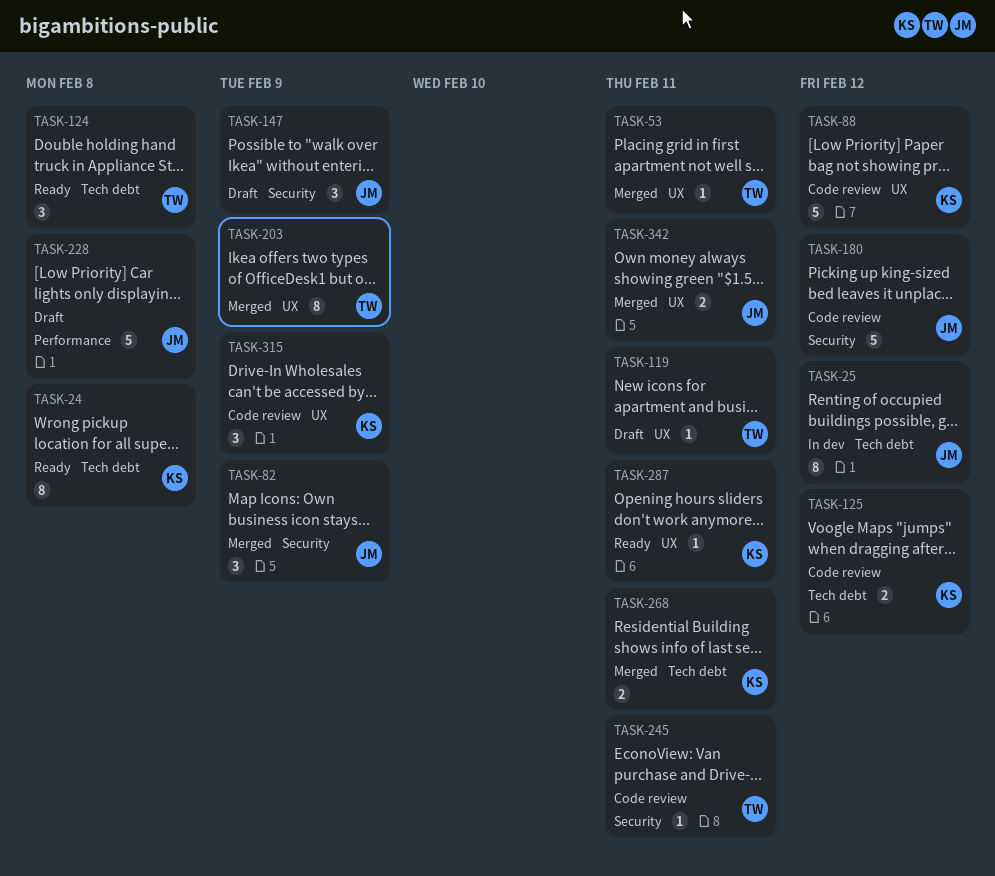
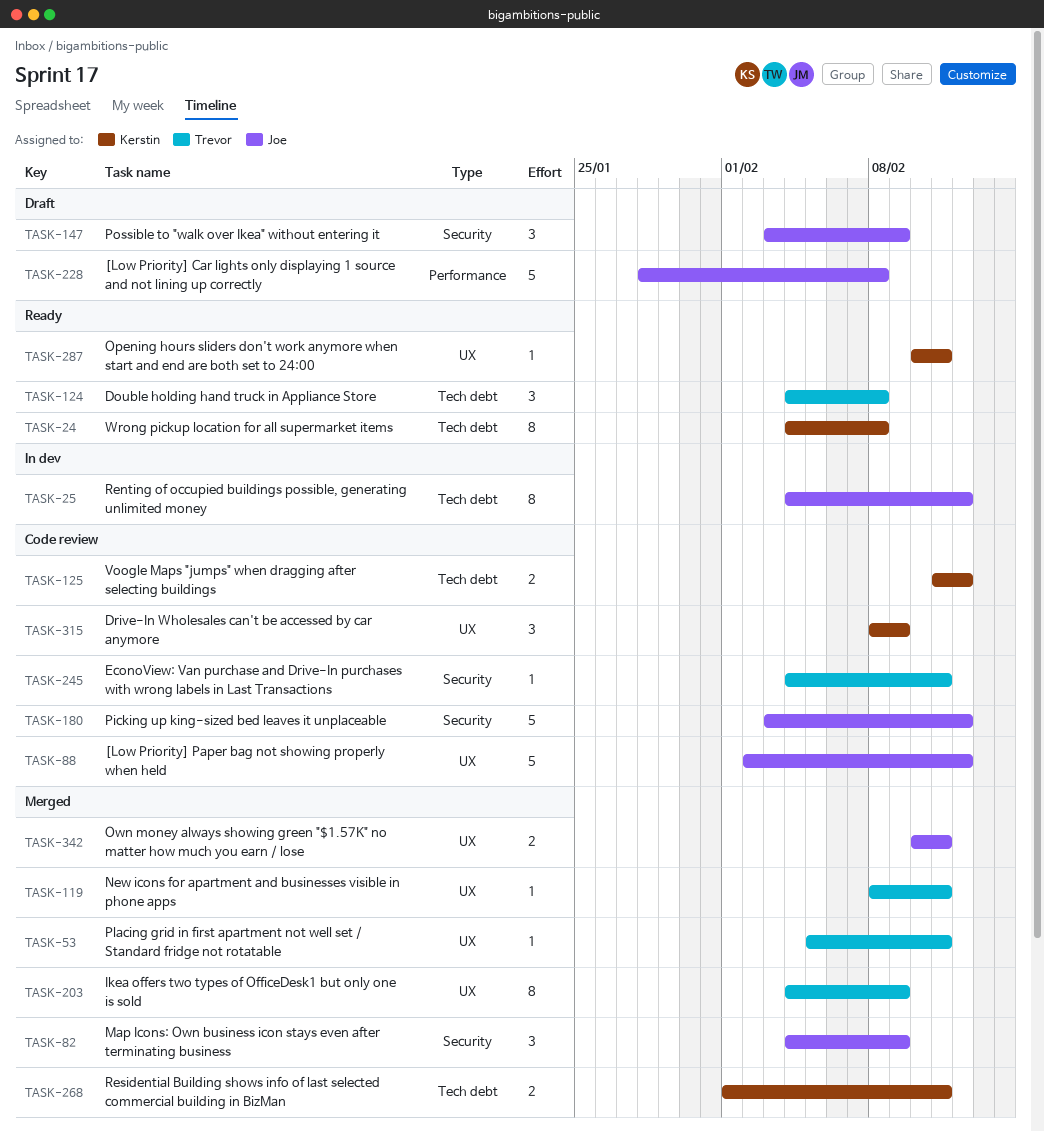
TASK-88, owner: Kerstin -> Joe
TASK-119, status: Draft -> Merged

